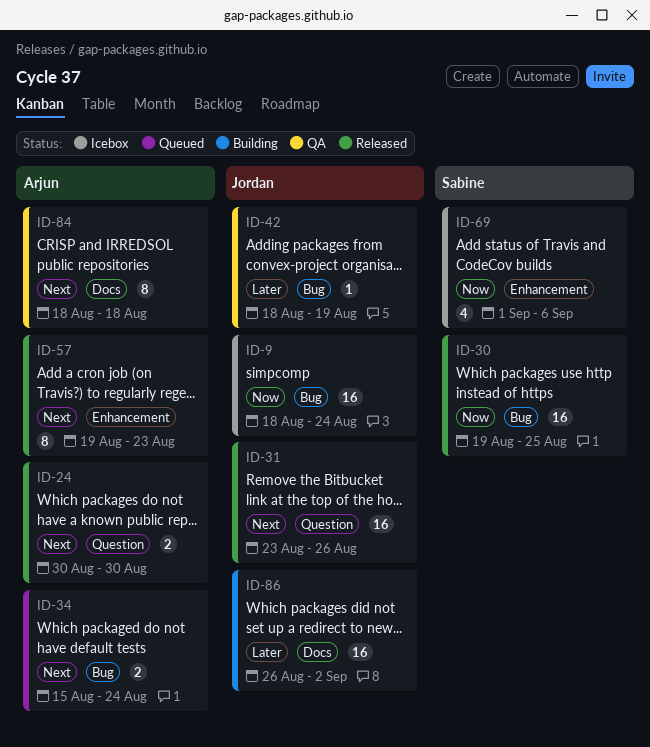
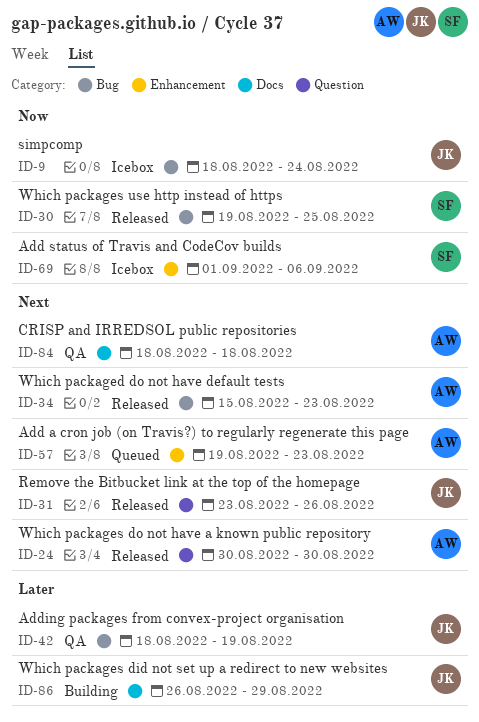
ID-34, status: Queued -> Released
ID-34, due: Aug 24 -> Aug 23
ID-57, status: Released -> Queued
ID-86, due: Sep 2 -> Aug 29

